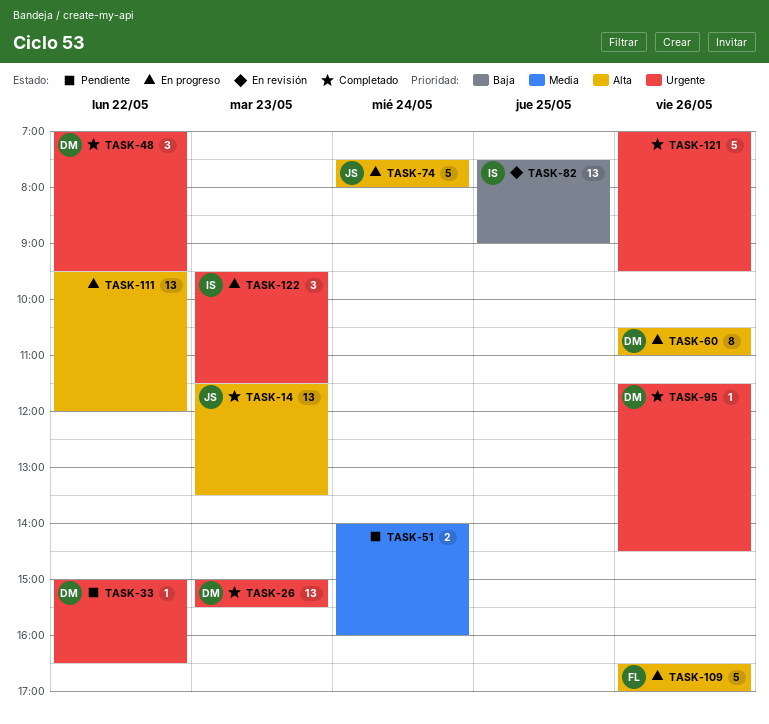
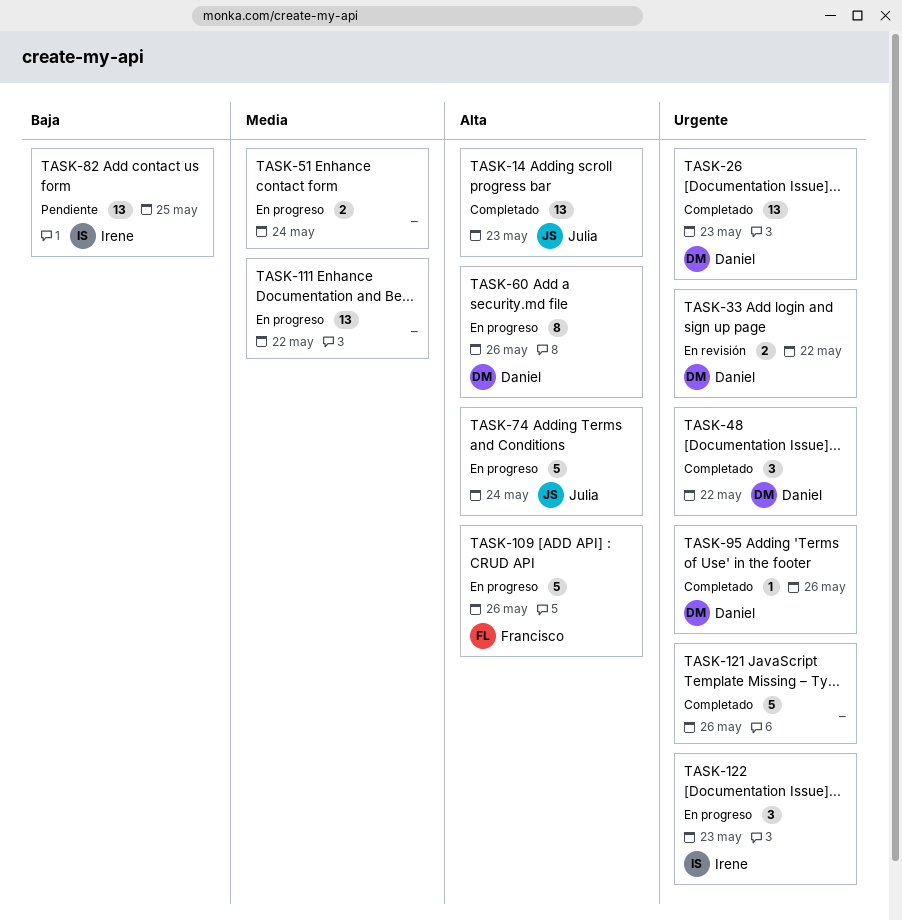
TASK-33, status: Pendiente -> En revisión
TASK-33, estimate: 1 -> 2
TASK-51, status: Pendiente -> En progreso
TASK-82, status: En revisión -> Pendiente
TASK-111, priority: Alta -> Media

